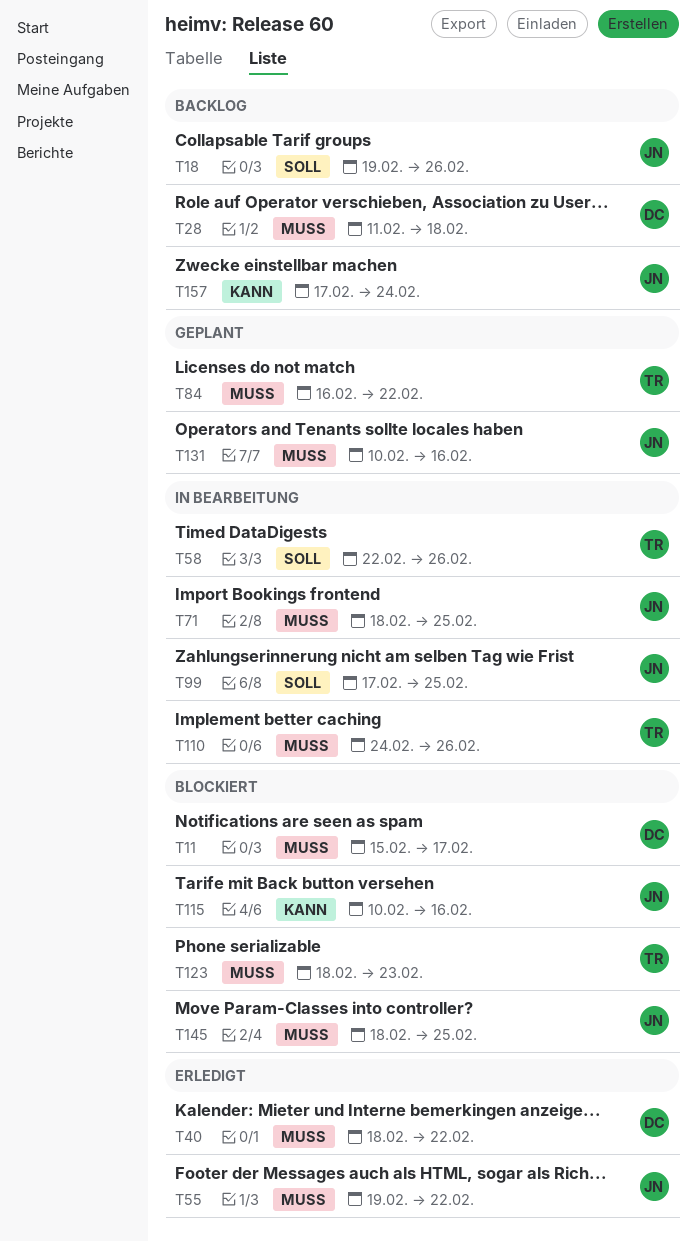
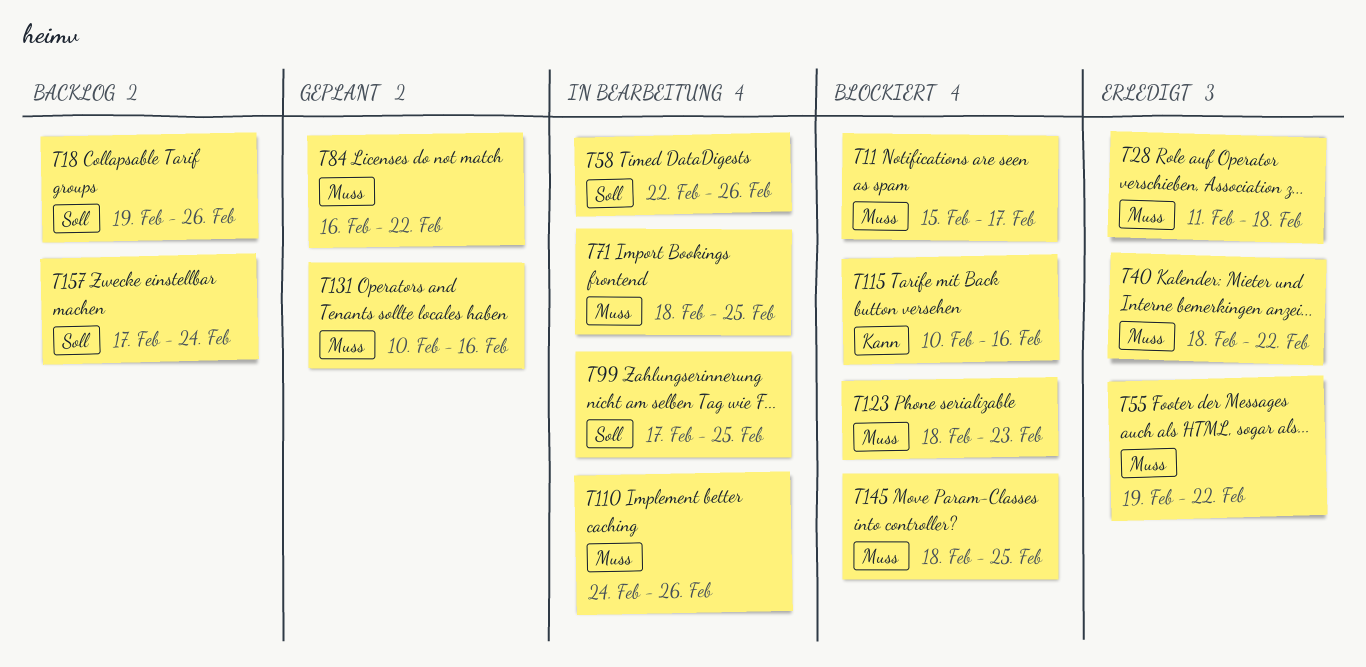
T28, status: Backlog -> Erledigt
T157, priority: Kann -> Soll

